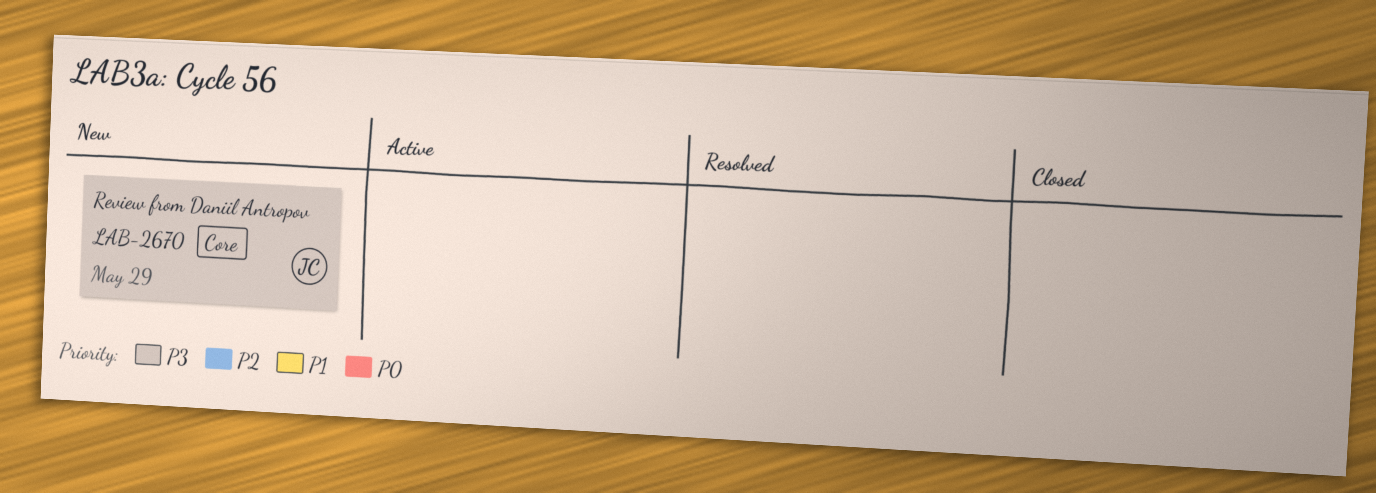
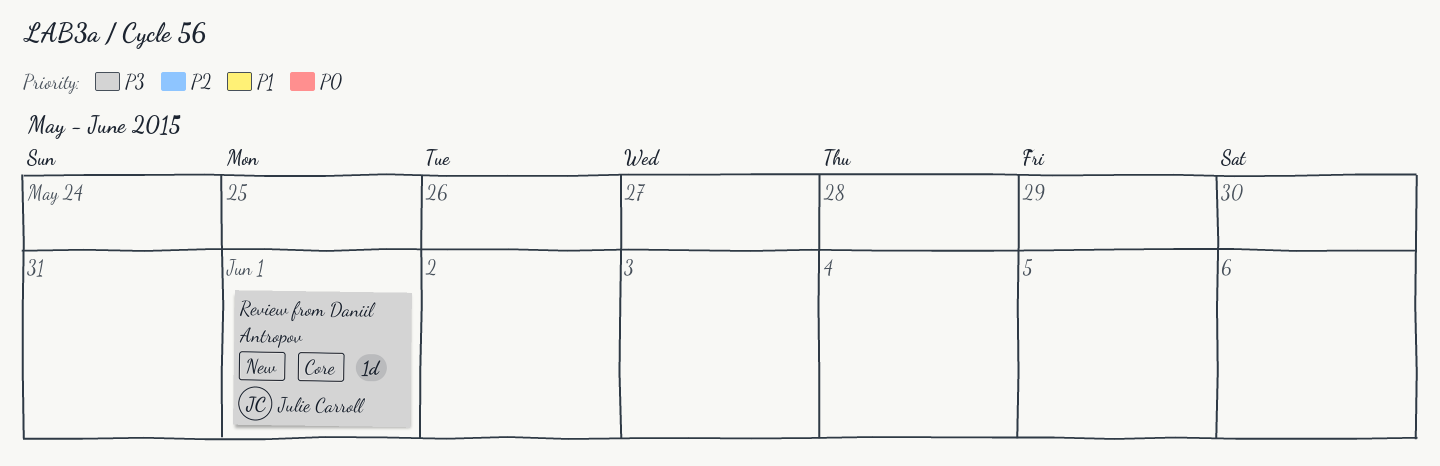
Review from Daniil Antropov, due: May 29 -> Jun 1

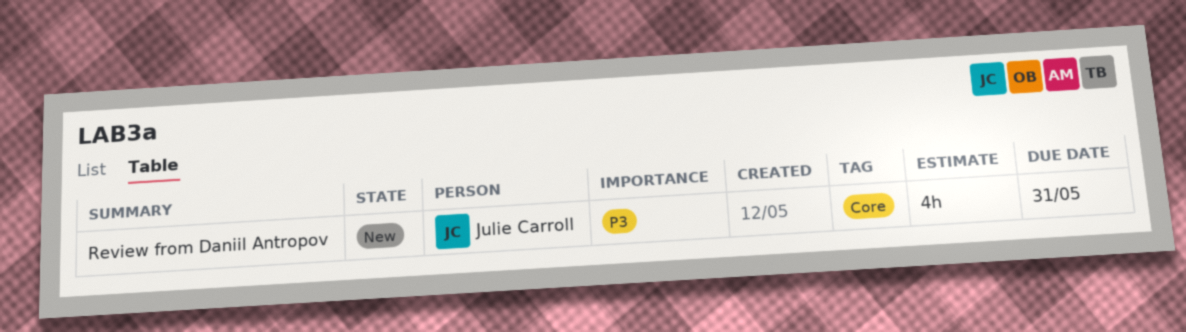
Review from Daniil Antropov, estimate: 1d -> 4h
Review from Daniil Antropov, due: Jun 1 -> May 31

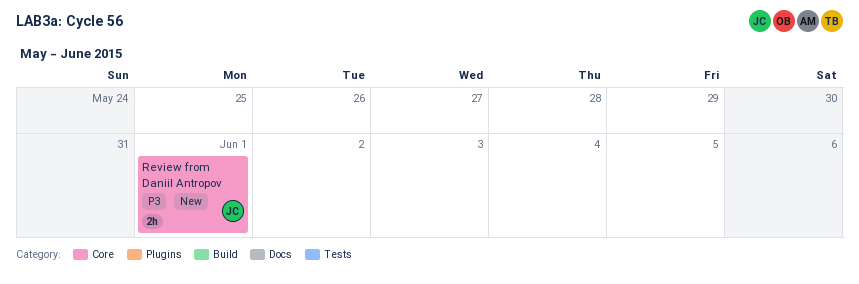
Review from Daniil Antropov, estimate: 4h -> 2h
Review from Daniil Antropov, due: May 31 -> Jun 1

